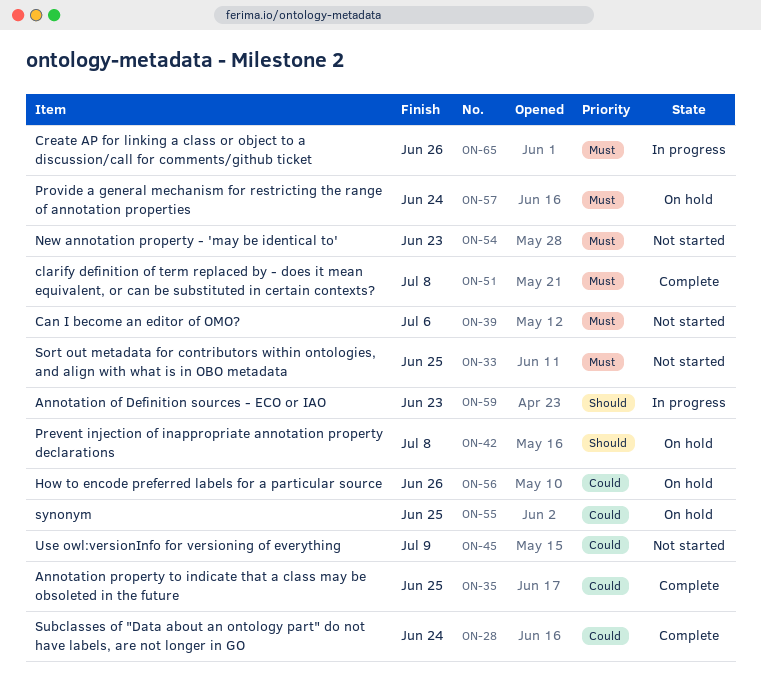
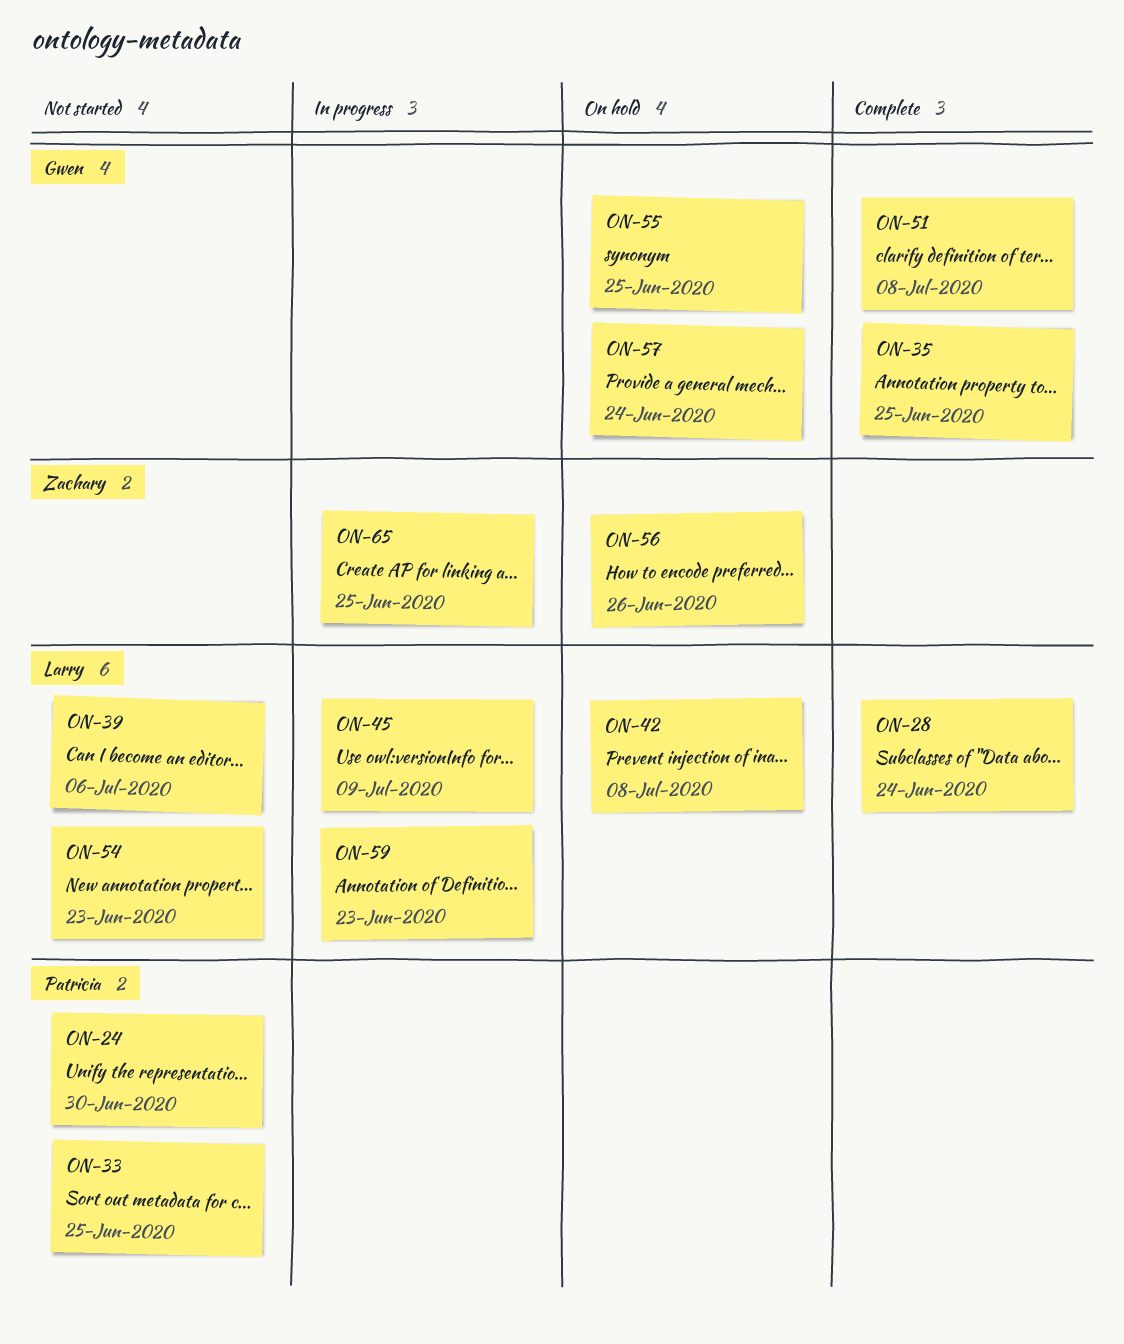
ON-24: none -> present
ON-45, status: Not started -> In progress
ON-65, due: Jun 26 -> Jun 25

